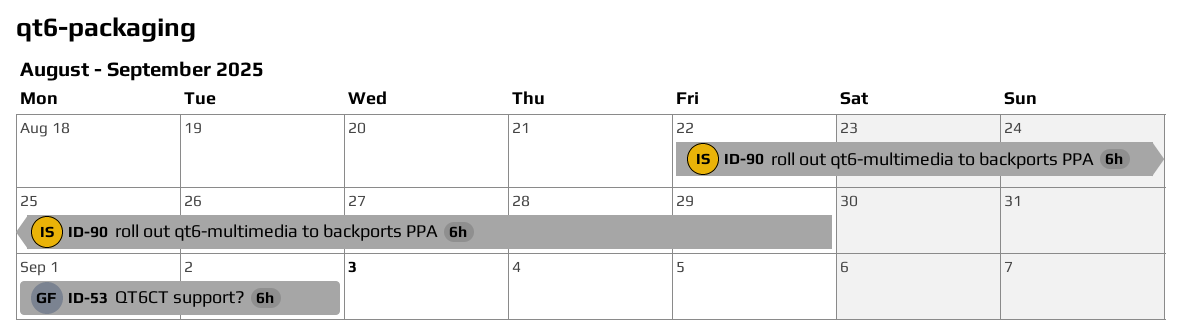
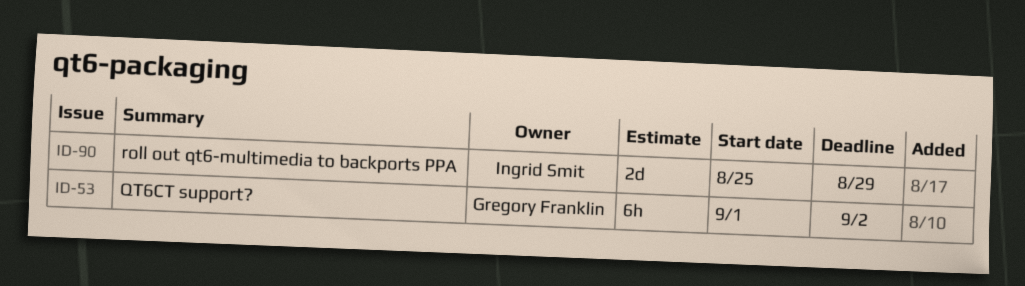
ID-90, estimate: 6h -> 2d
ID-90, start: Aug 22 -> Aug 25

